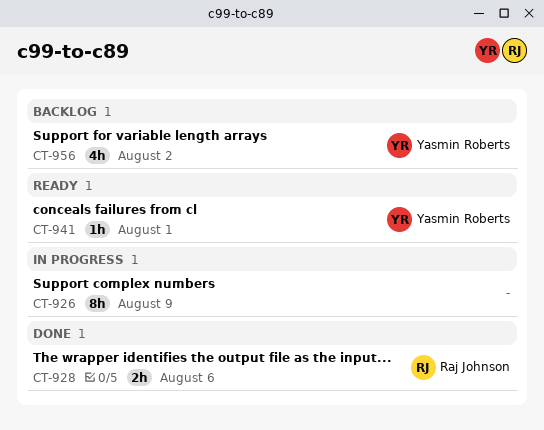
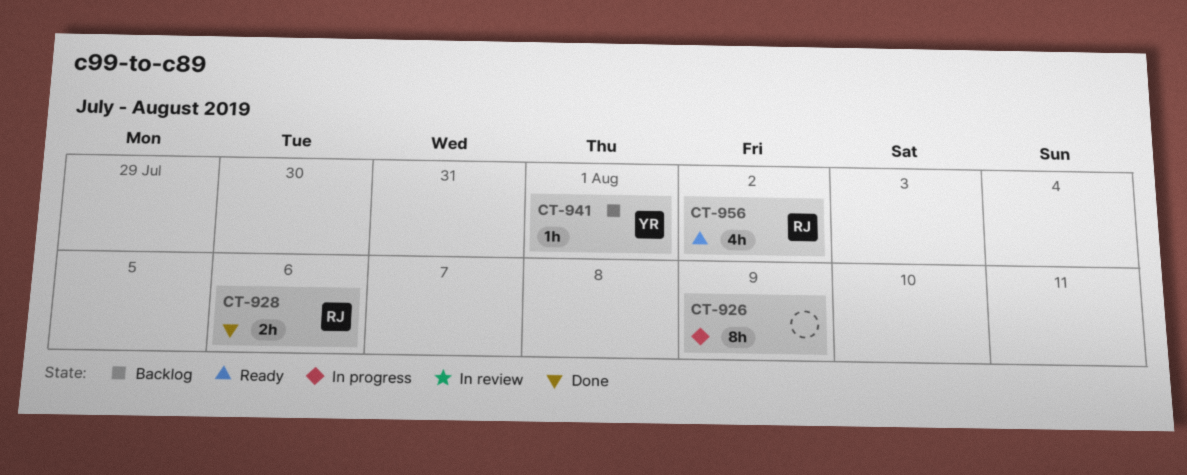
CT-941, status: Ready -> Backlog
CT-956, status: Backlog -> Ready
CT-956, owner: Yasmin Roberts -> Raj Johnson

